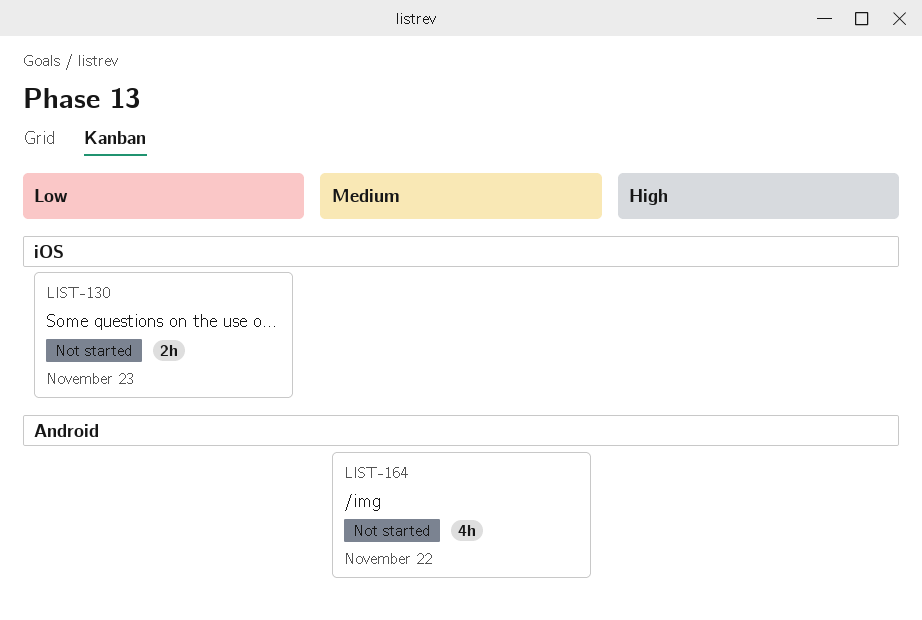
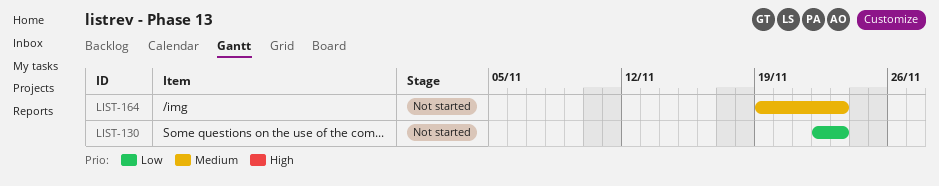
LIST-164, due: Nov 22 -> Nov 23

